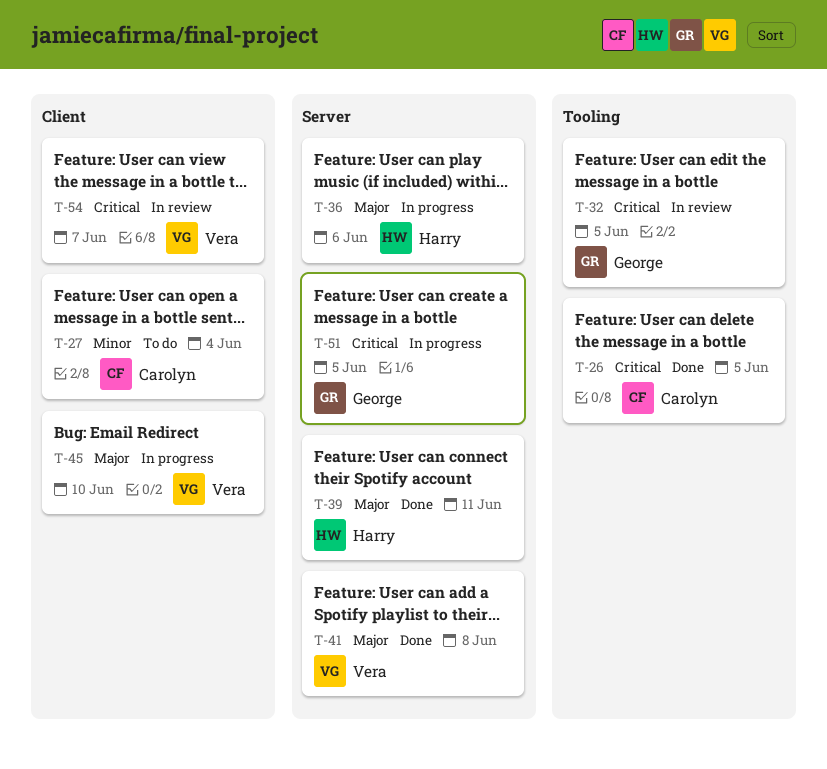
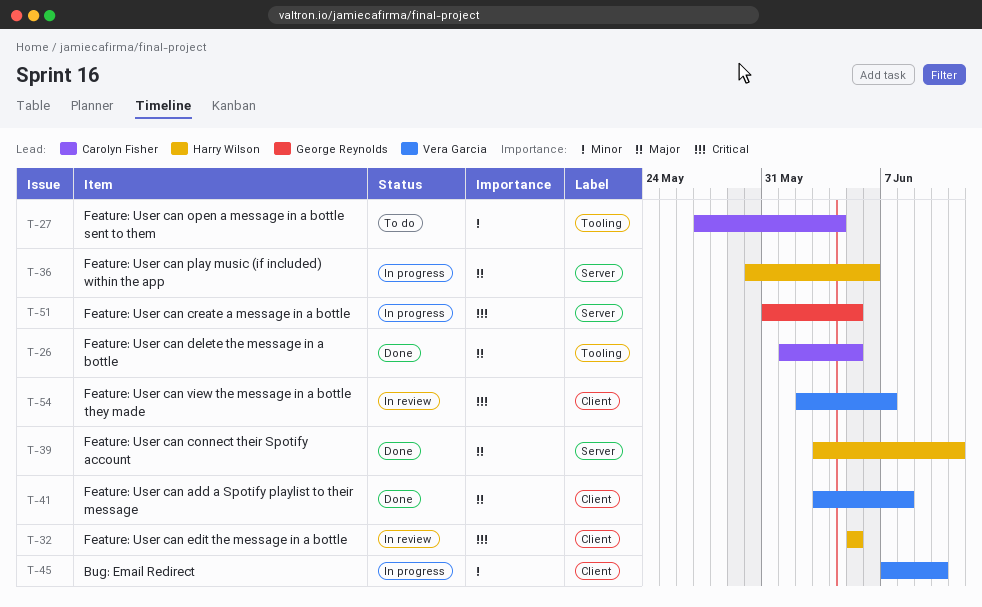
T-26, priority: Critical -> Major
T-27, label: Client -> Tooling
T-32, owner: George Reynolds -> Harry Wilson
T-32, label: Tooling -> Client
T-41, label: Server -> Client
T-45, priority: Major -> Minor

